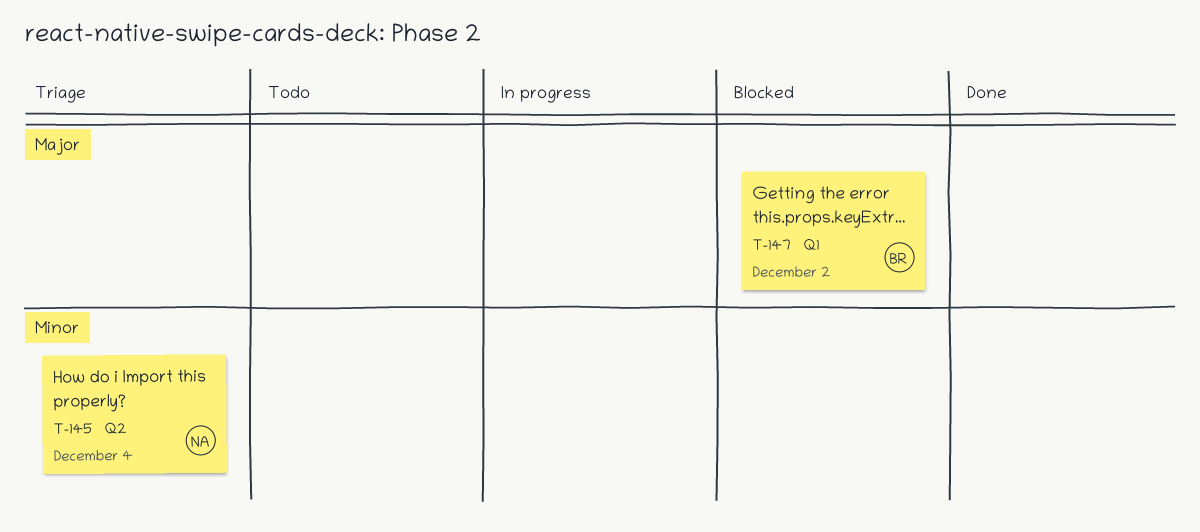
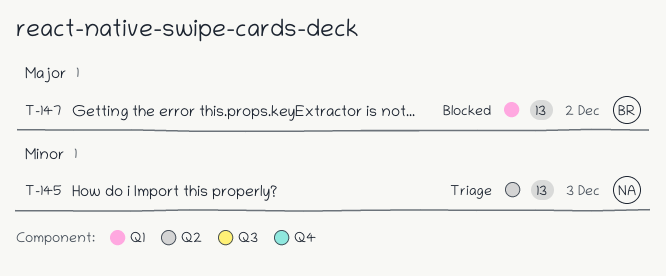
T-145, due: Dec 4 -> Dec 3

